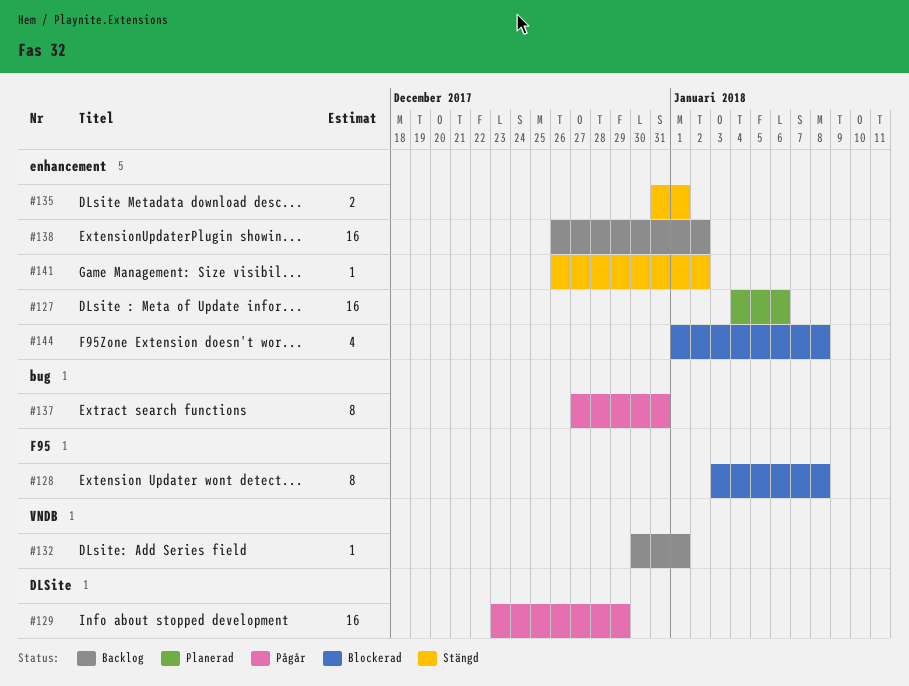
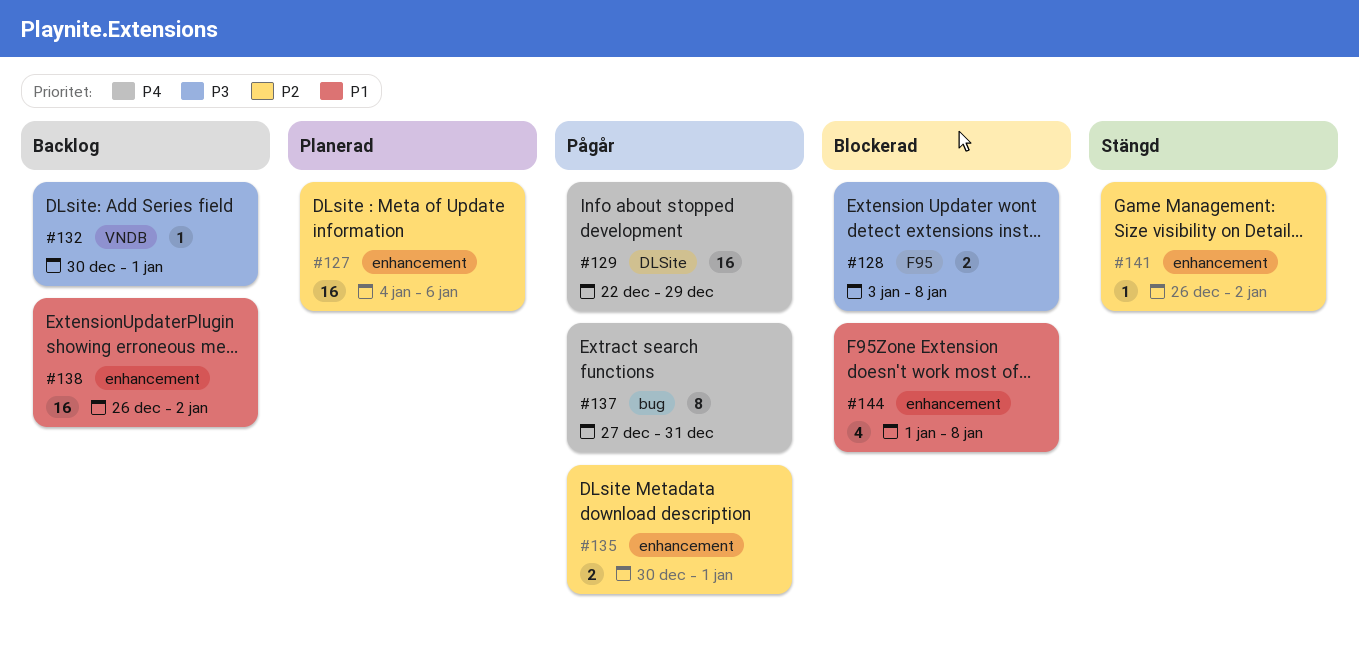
#128, estimate: 8 -> 2
#129, start: Dec 23 -> Dec 22
#135, status: Stängd -> Pågår
#135, start: Dec 31 -> Dec 30

